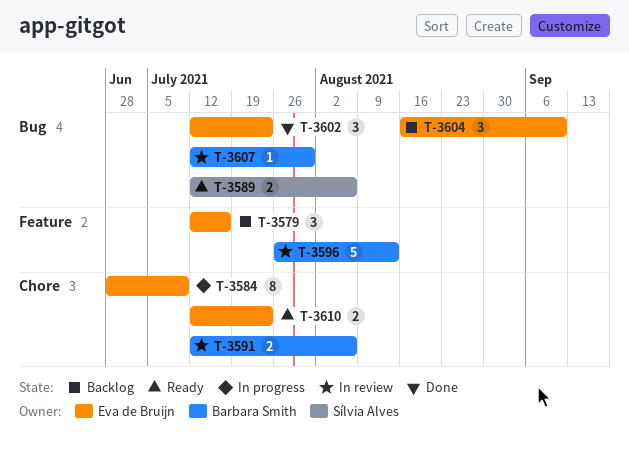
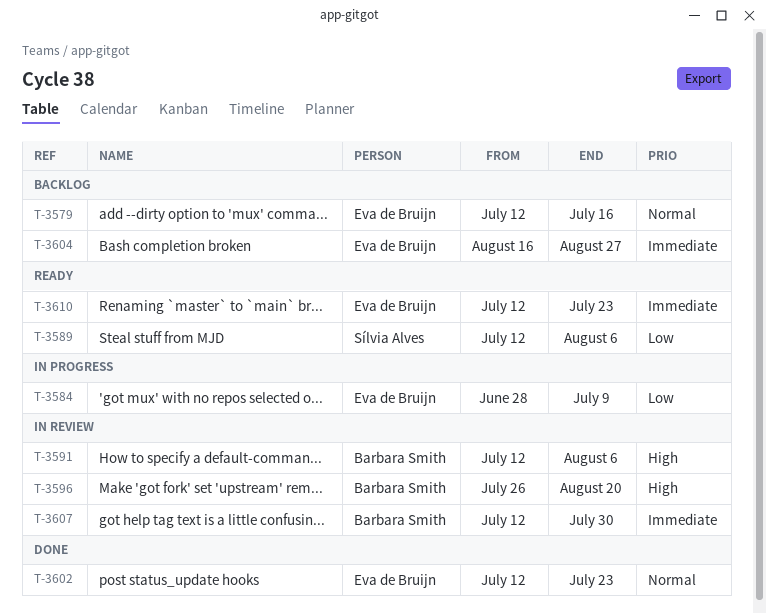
T-3596, due: Aug 13 -> Aug 20
T-3604, due: Sep 10 -> Aug 27

